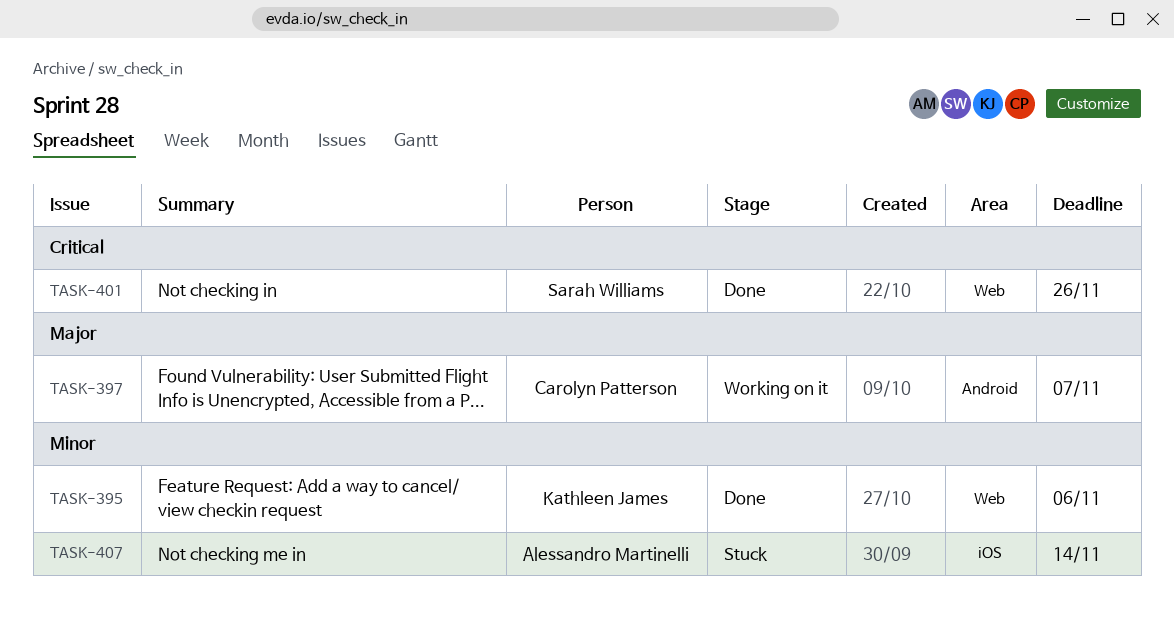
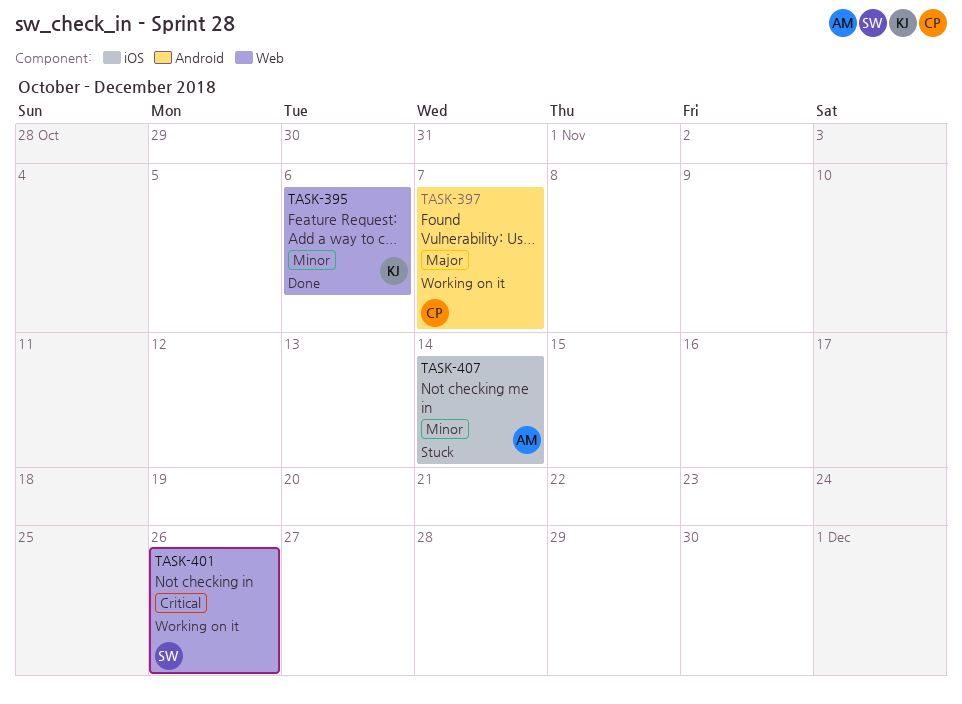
TASK-401, status: Done -> Working on it

